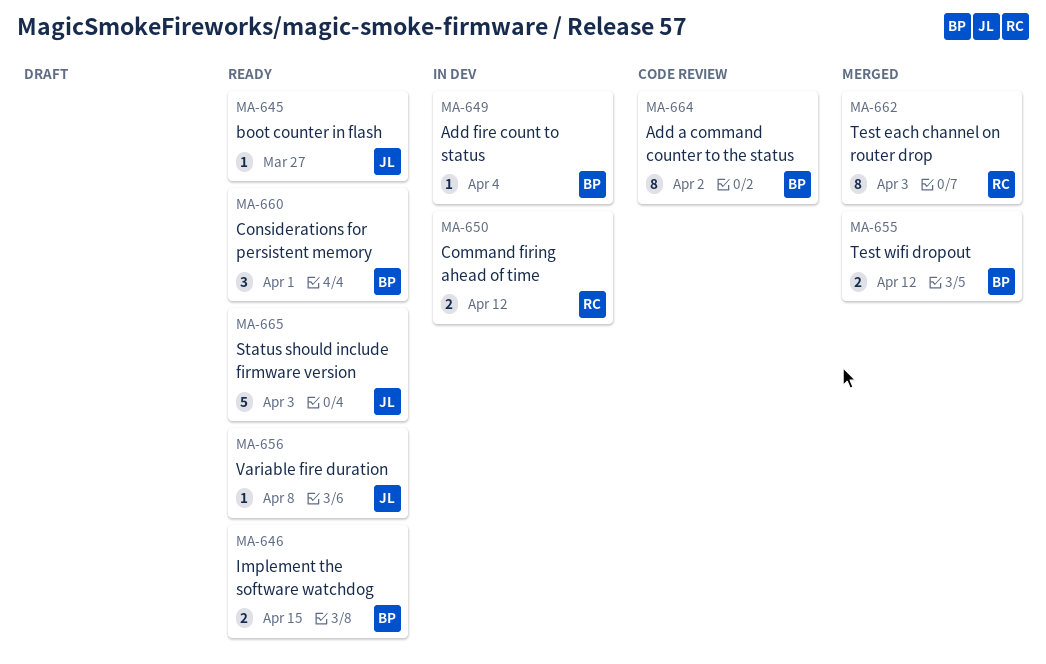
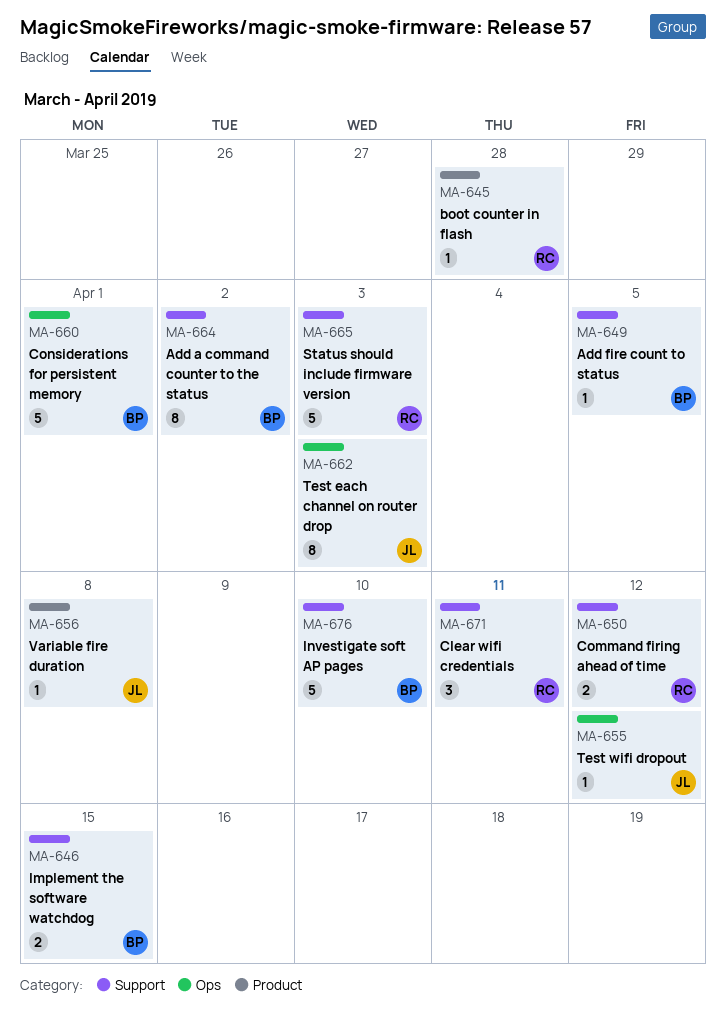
MA-645, owner: JL -> RC
MA-645, due: Mar 27 -> Mar 28
MA-649, due: Apr 4 -> Apr 5
MA-655, owner: BP -> JL
MA-655, estimate: 2 -> 1
MA-660, estimate: 3 -> 5
MA-662, owner: RC -> JL
MA-665, owner: JL -> RC
MA-671: none -> present
MA-676: none -> present

